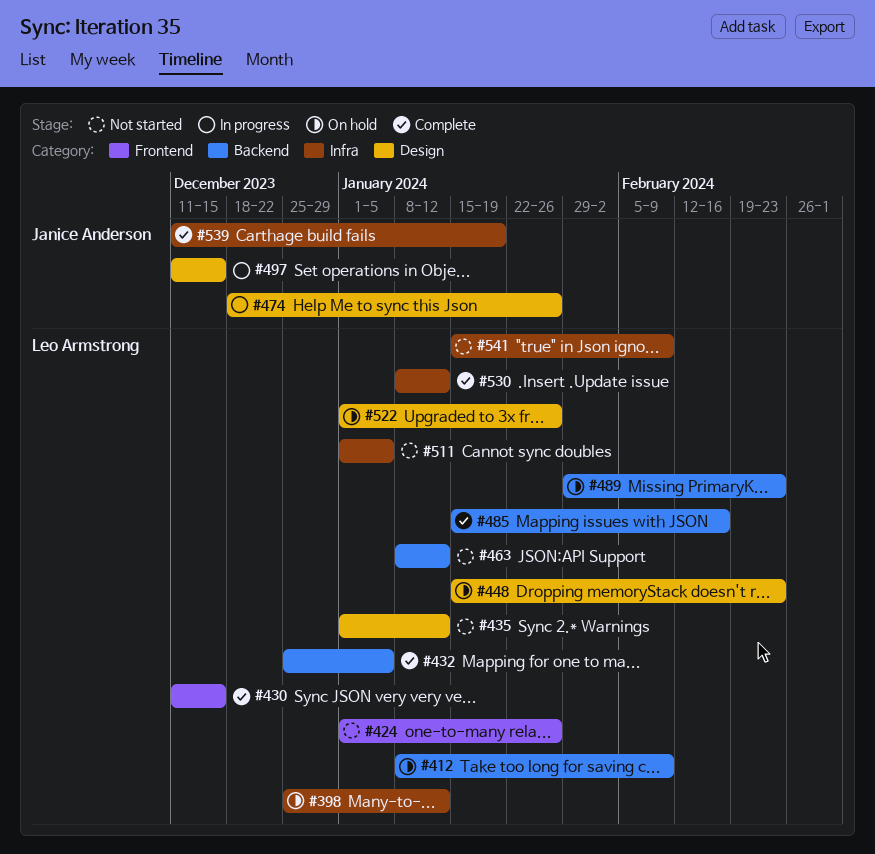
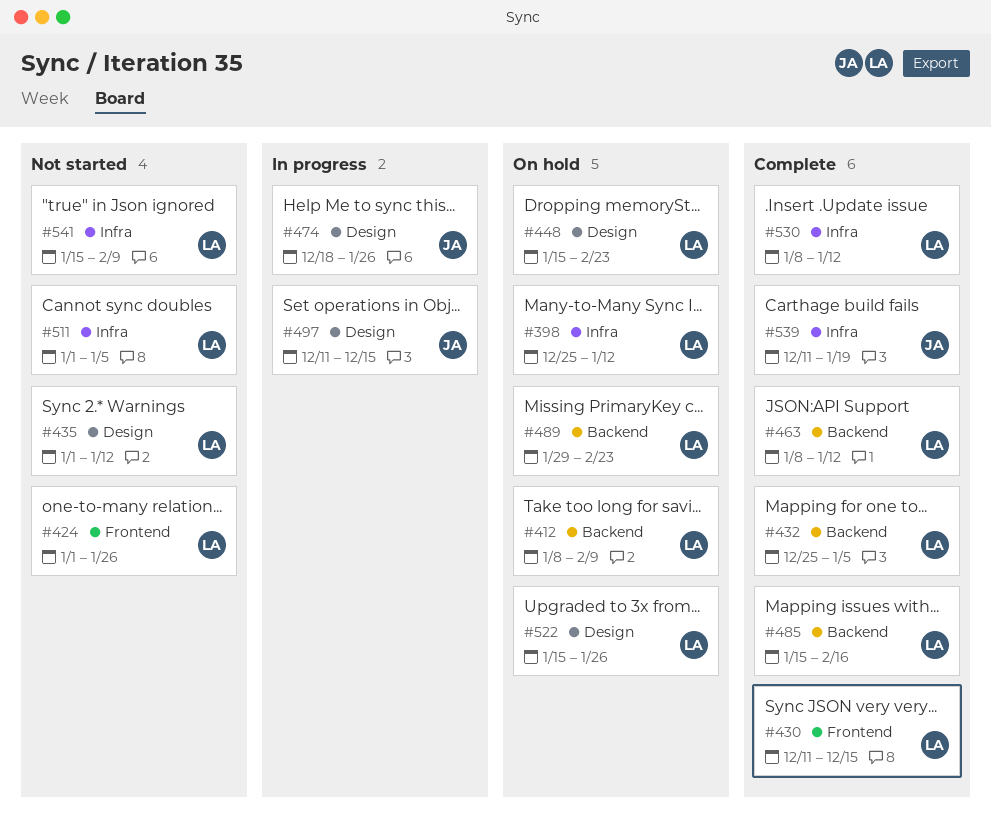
#463, status: Not started -> Complete
#522, start: Jan 1 -> Jan 15

